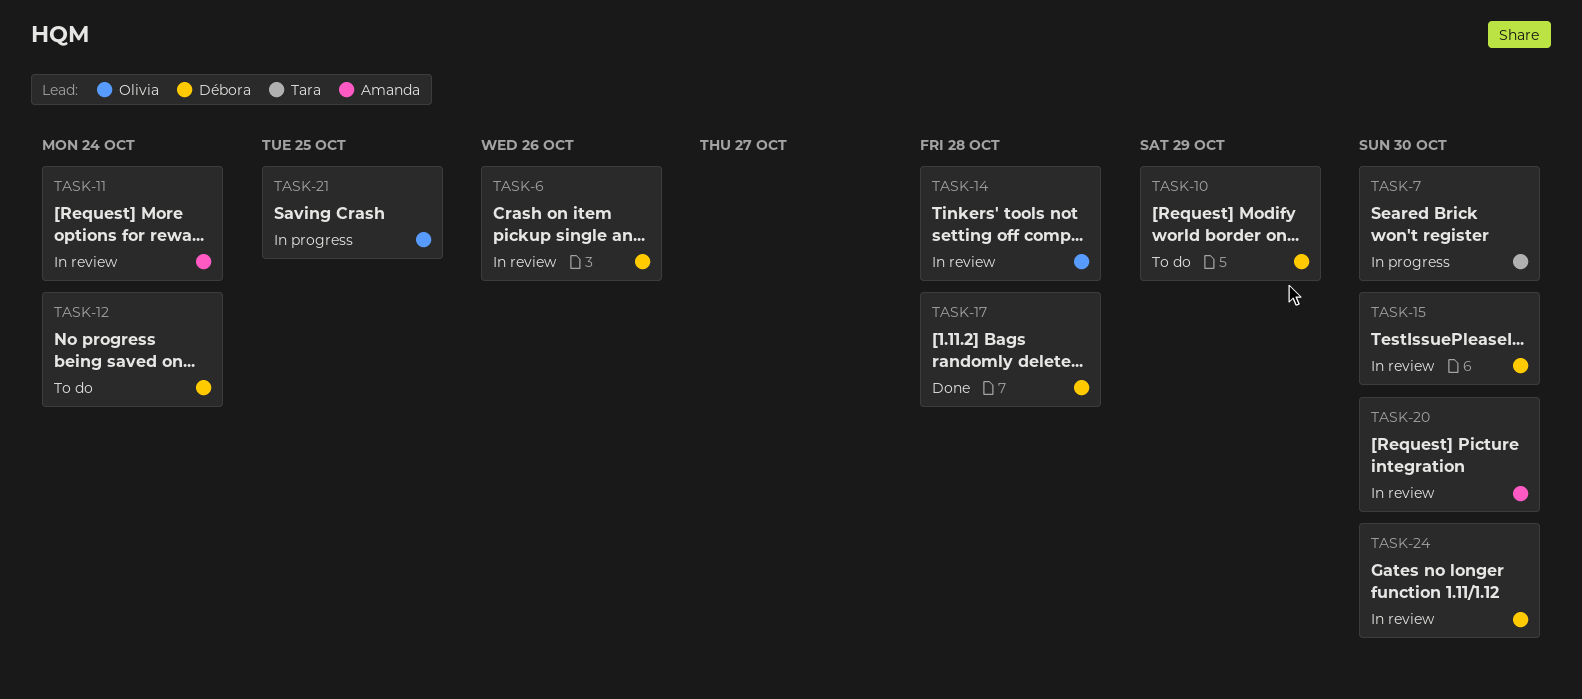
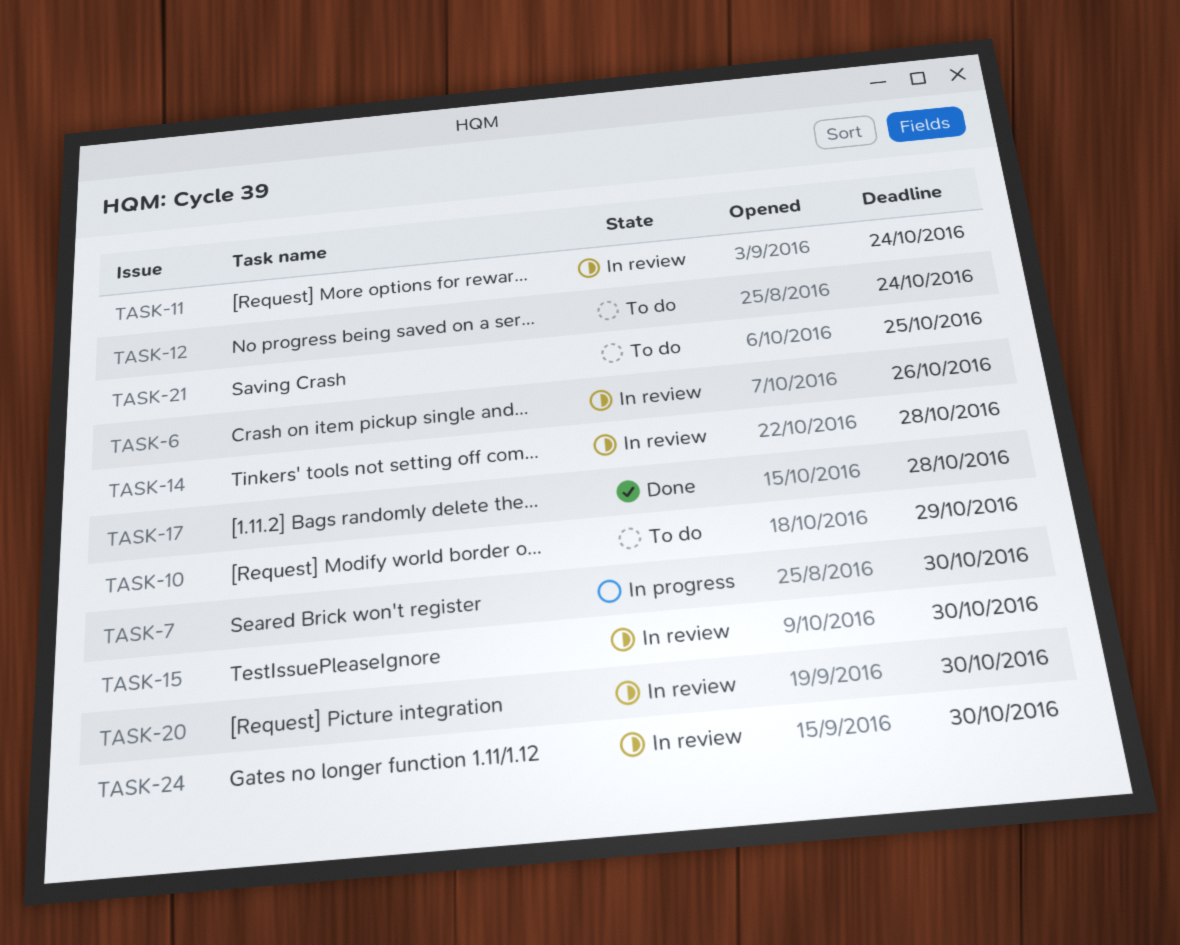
TASK-21, status: In progress -> To do

